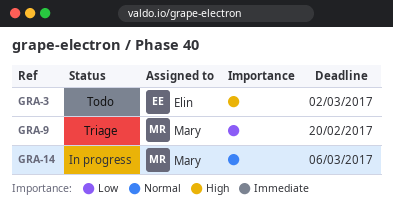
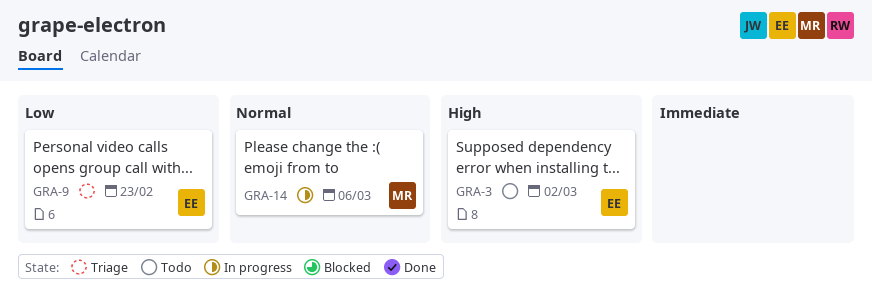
GRA-9, owner: Mary -> Elin
GRA-9, due: Feb 20 -> Feb 23

